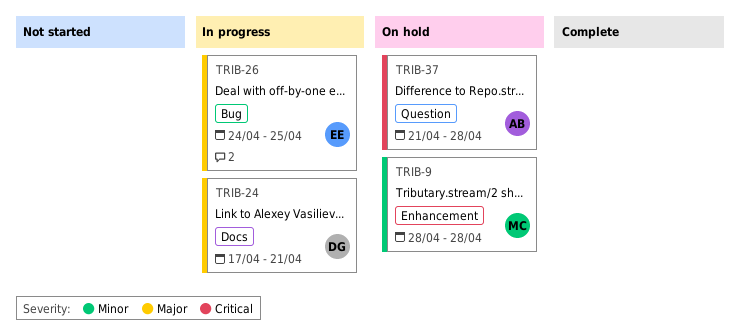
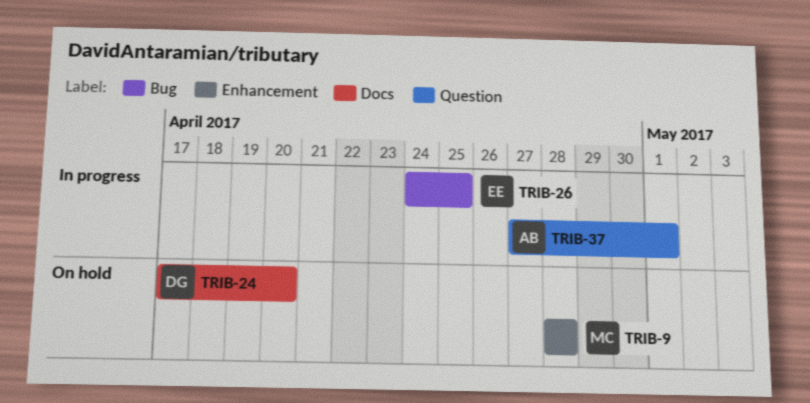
TRIB-24, status: In progress -> On hold
TRIB-24, due: Apr 21 -> Apr 20
TRIB-37, status: On hold -> In progress
TRIB-37, start: Apr 21 -> Apr 27
TRIB-37, due: Apr 28 -> May 1

